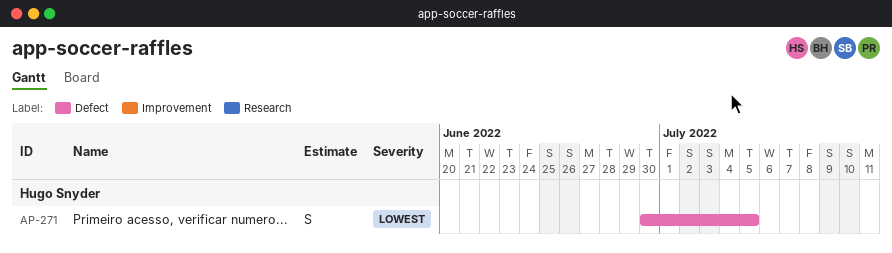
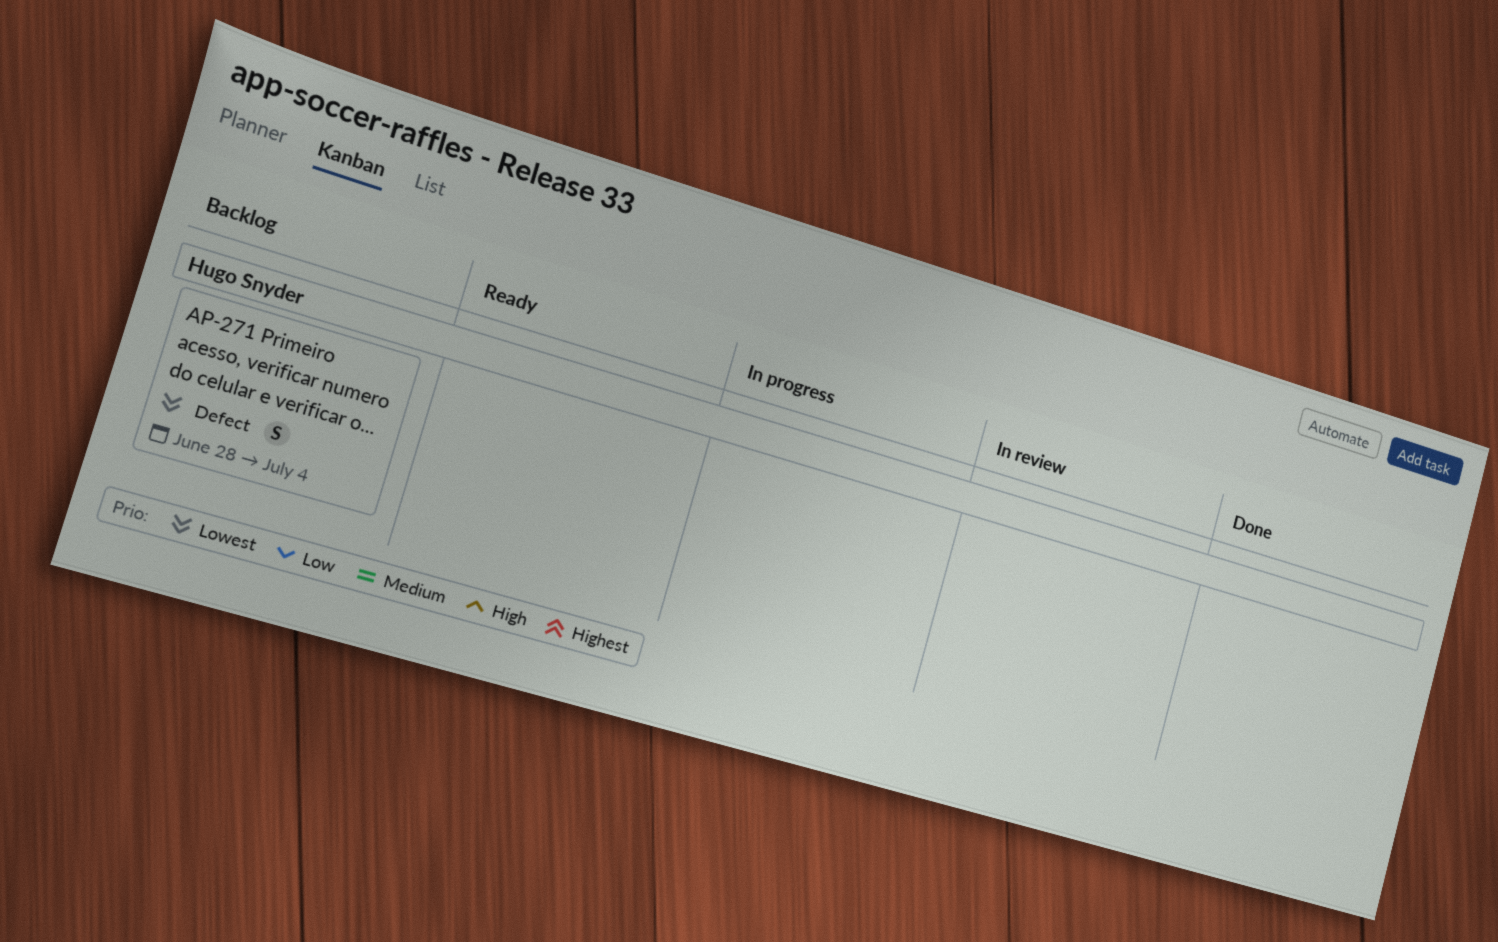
AP-271, start: Jun 30 -> Jun 28
AP-271, due: Jul 5 -> Jul 4

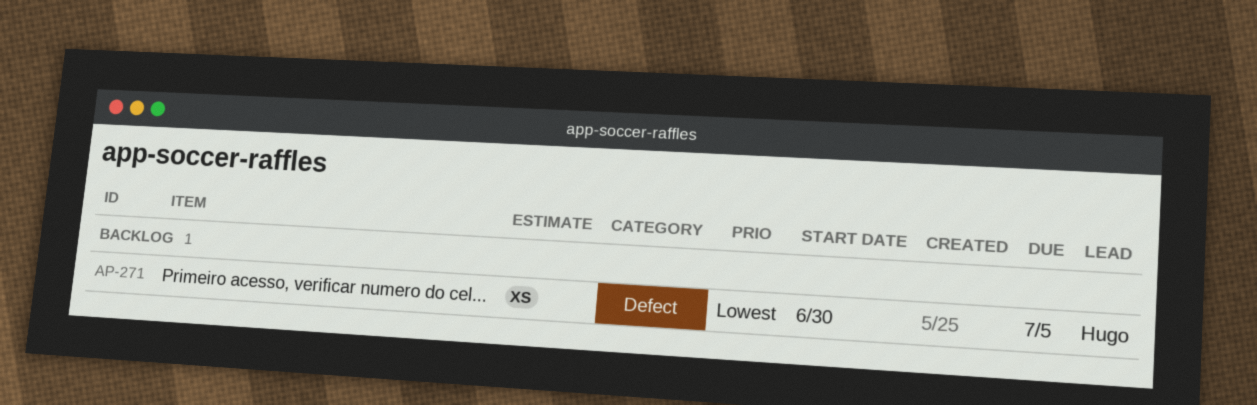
AP-271, estimate: S -> XS
AP-271, start: Jun 28 -> Jun 30
AP-271, due: Jul 4 -> Jul 5

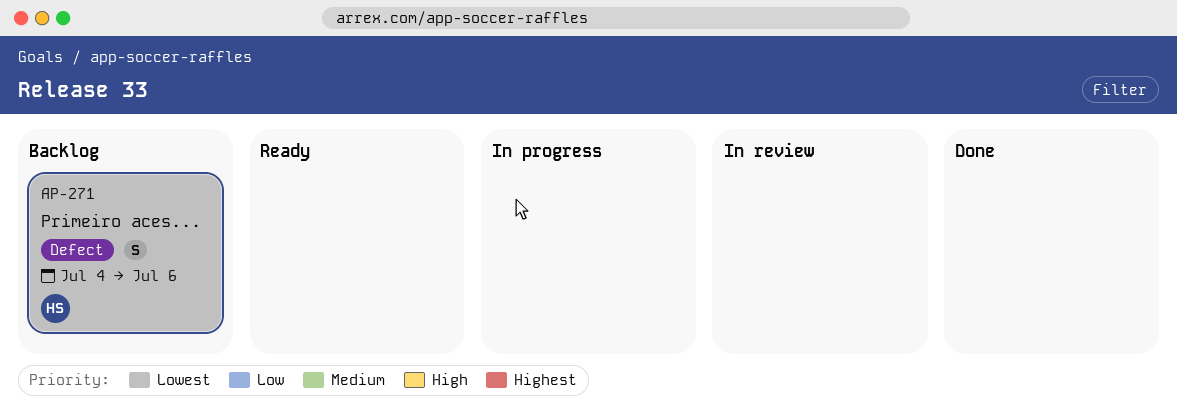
AP-271, estimate: XS -> S
AP-271, start: Jun 30 -> Jul 4
AP-271, due: Jul 5 -> Jul 6

